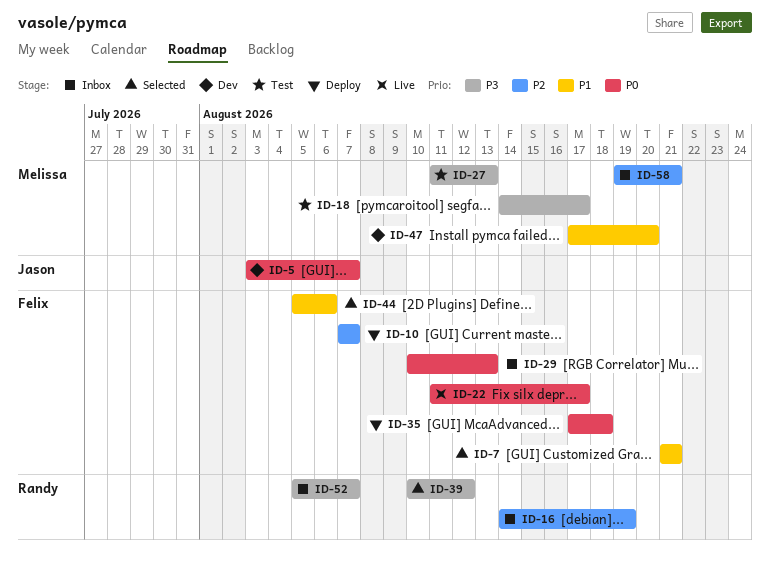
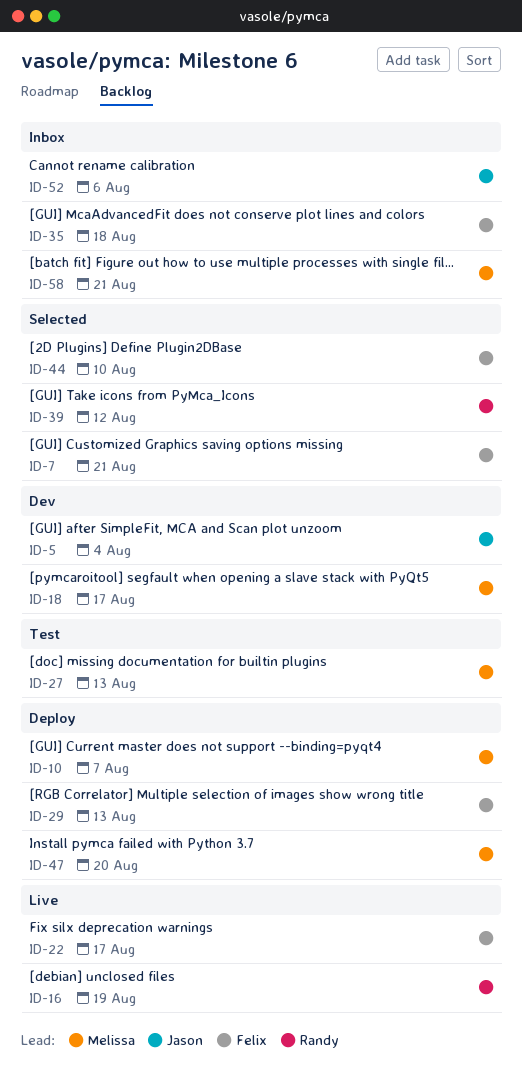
ID-5, due: Aug 7 -> Aug 4
ID-10, owner: Felix -> Melissa
ID-16, status: Inbox -> Live
ID-18, status: Test -> Dev
ID-29, status: Inbox -> Deploy
ID-35, status: Deploy -> Inbox
ID-44, due: Aug 6 -> Aug 10
ID-47, status: Dev -> Deploy
ID-52, owner: Randy -> Jason
ID-52, due: Aug 7 -> Aug 6

